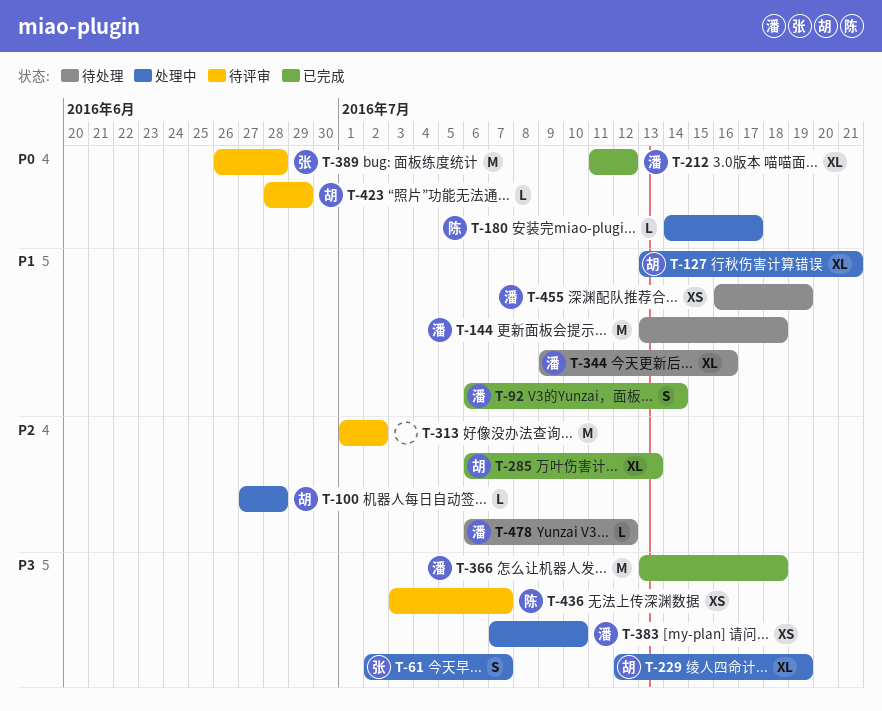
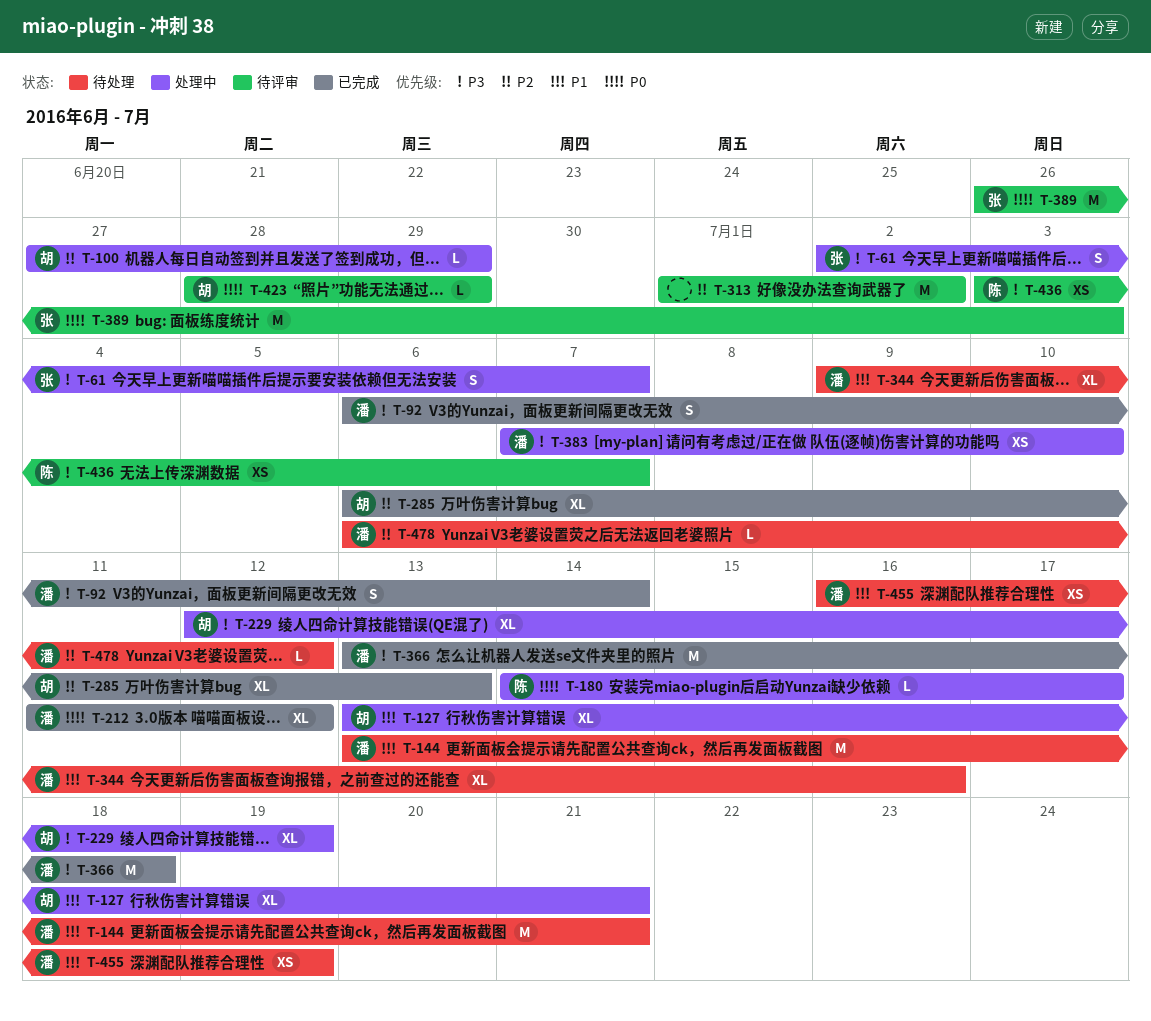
T-92, priority: P1 -> P3
T-100, due: Jun 28 -> Jun 29
T-144, due: Jul 18 -> Jul 21
T-389, due: Jun 28 -> Jul 3

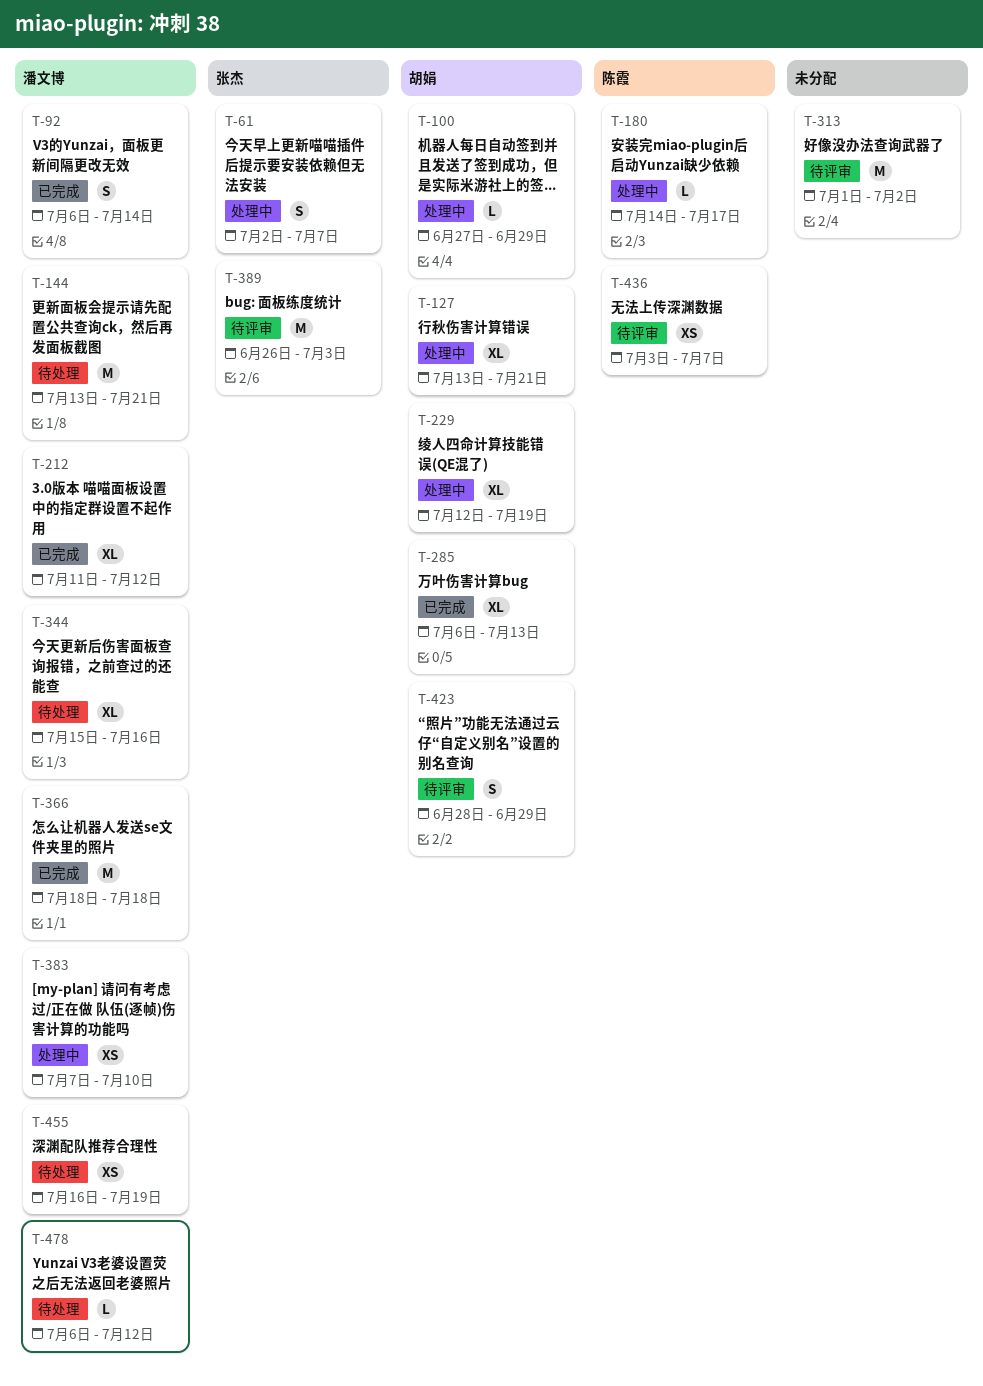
T-344, start: Jul 9 -> Jul 15
T-366, start: Jul 13 -> Jul 18
T-423, estimate: L -> S

